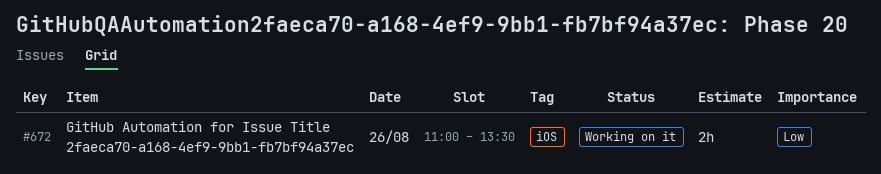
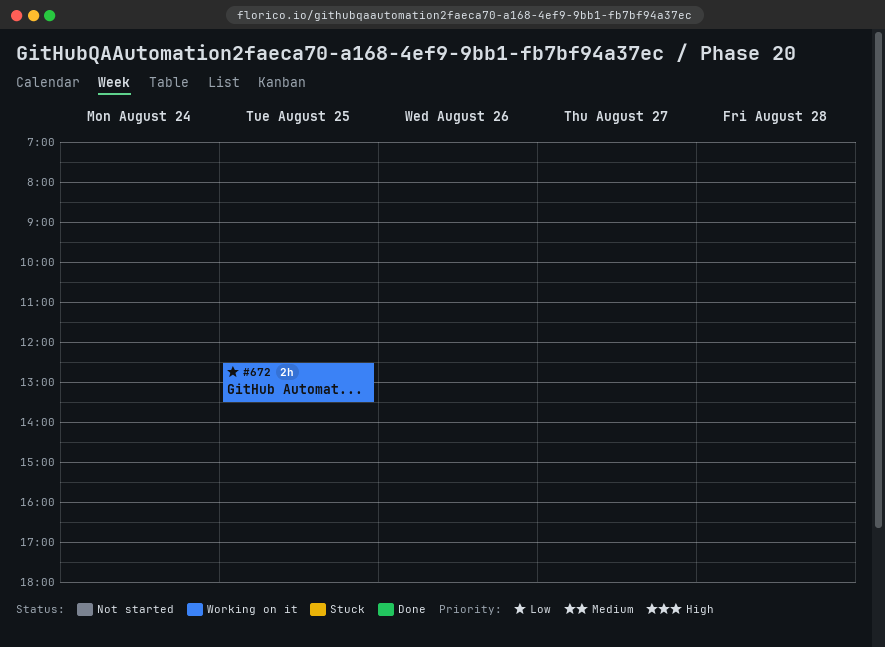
#672, day: Aug 26 -> Aug 25
#672, begins: 11:00 -> 12:30

